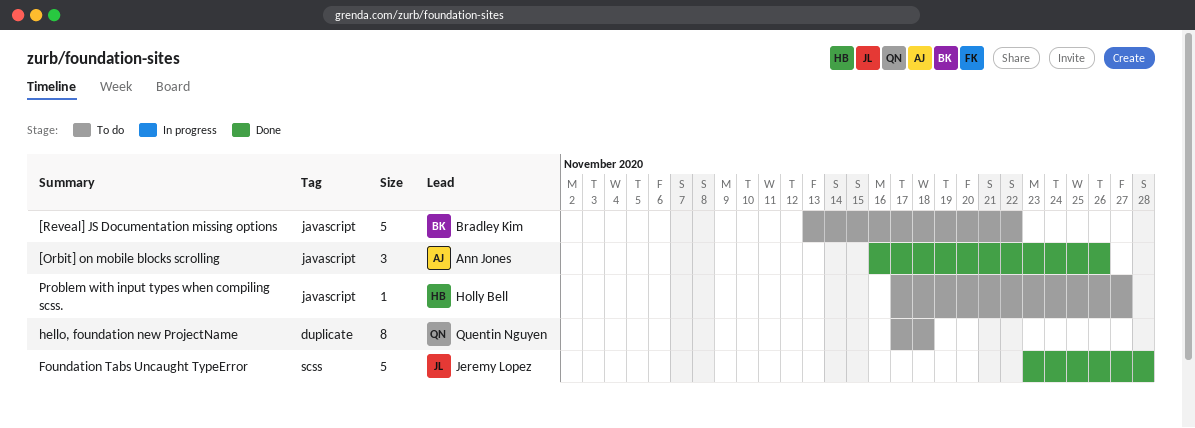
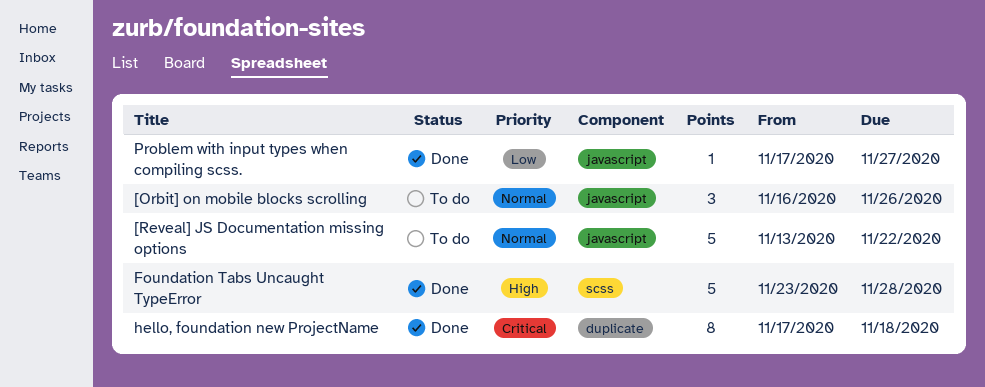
[Orbit] on mobile blocks scrolling, status: Done -> To do
hello, foundation new ProjectName, status: To do -> Done
Problem with input types when compiling scss., status: To do -> Done

